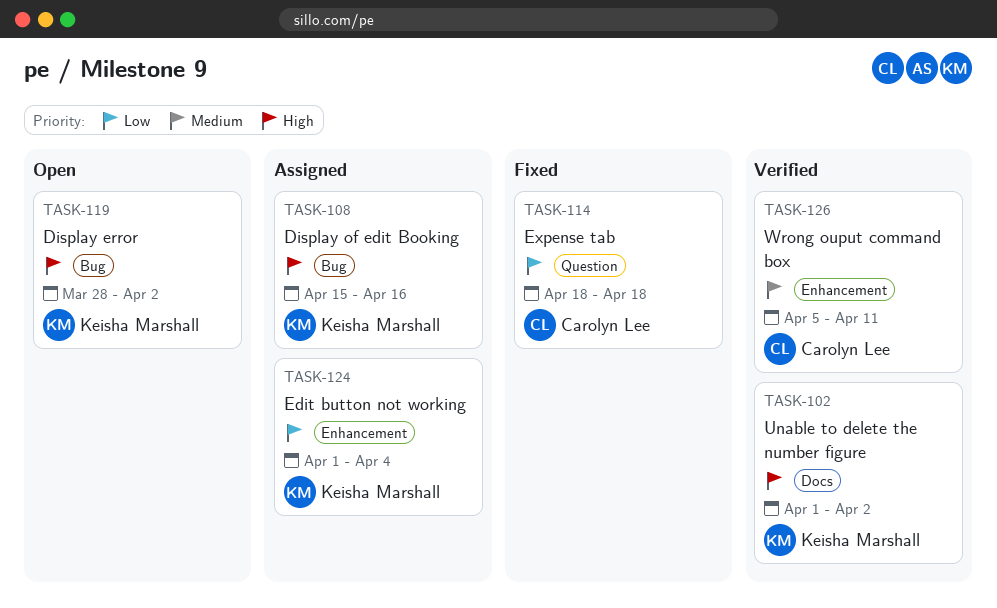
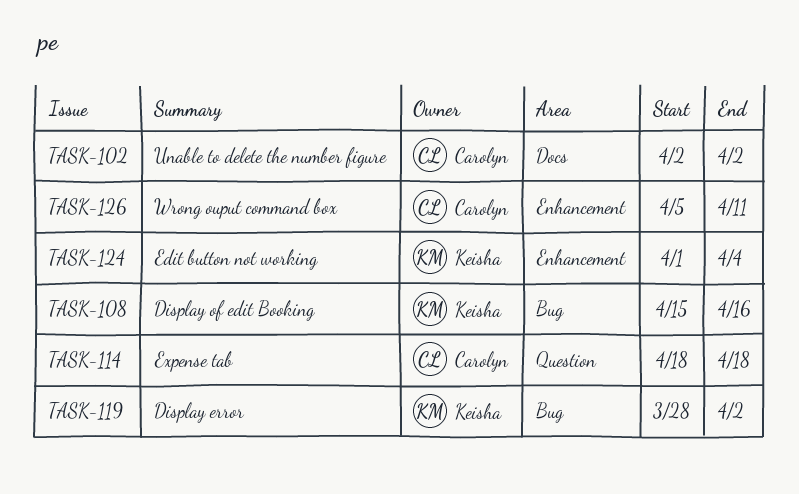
TASK-102, owner: Keisha Marshall -> Carolyn Lee
TASK-102, start: Apr 1 -> Apr 2

